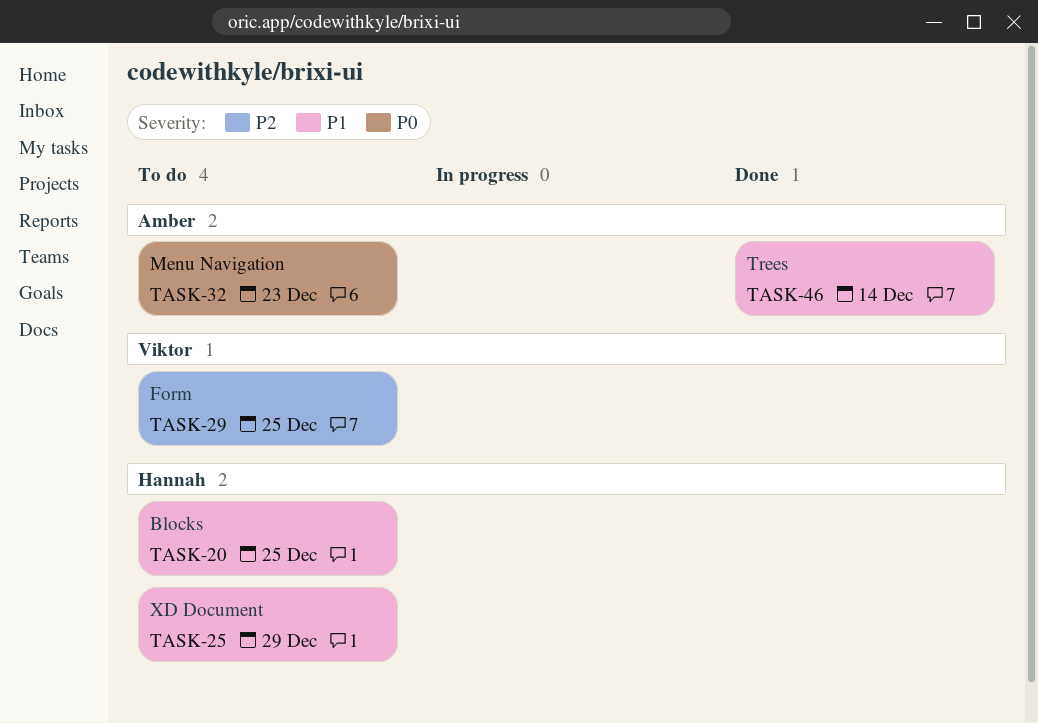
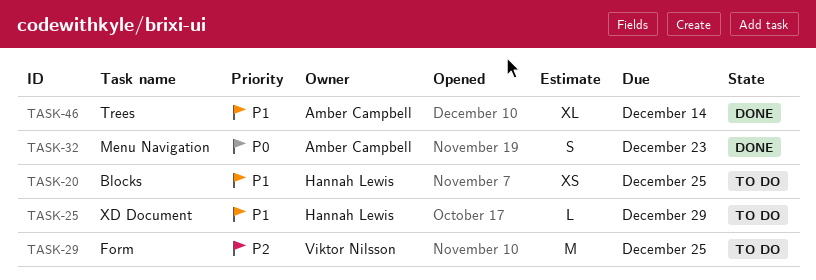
TASK-32, status: To do -> Done

